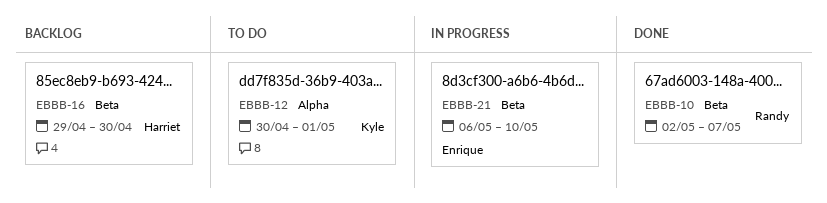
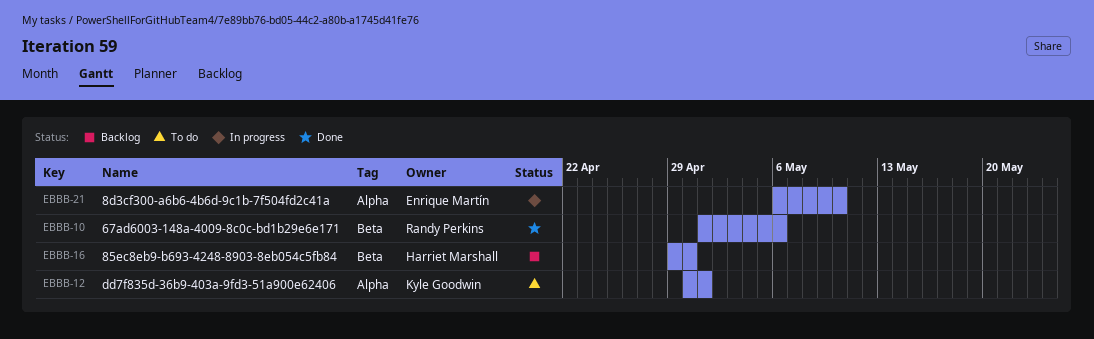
EBBB-10, start: May 2 -> May 1
EBBB-10, due: May 7 -> May 6
EBBB-21, label: Beta -> Alpha

